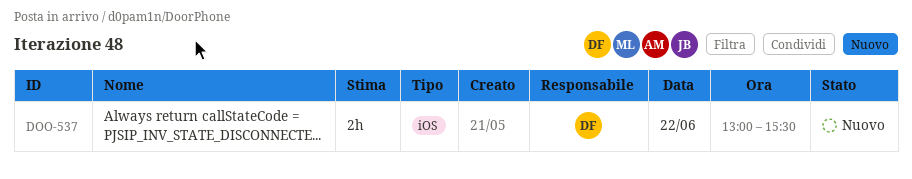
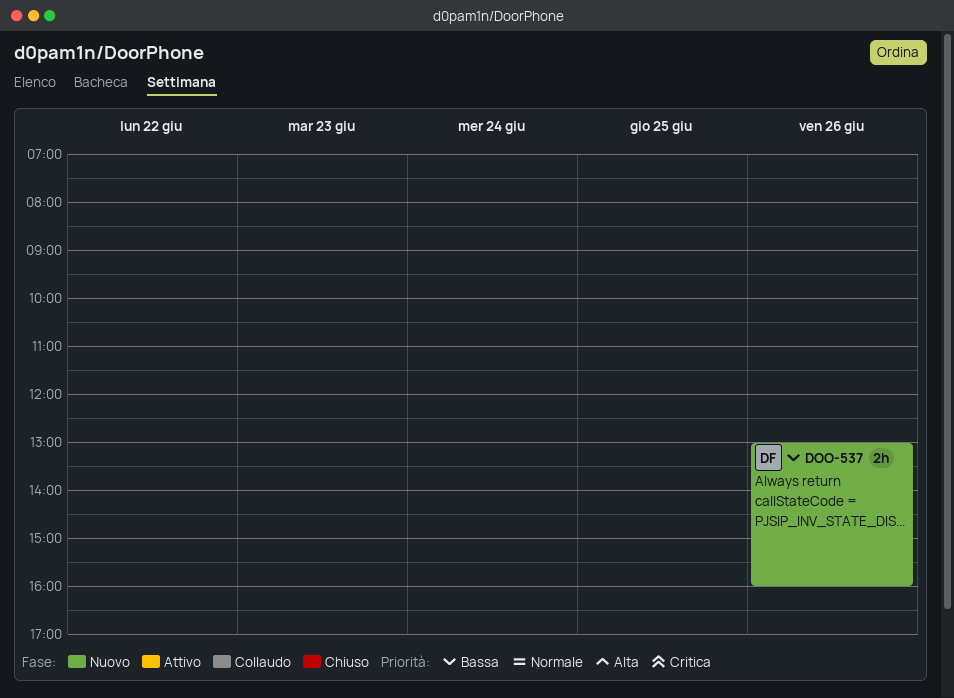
DOO-537, day: Jun 22 -> Jun 26
DOO-537, ends: 15:30 -> 16:00

